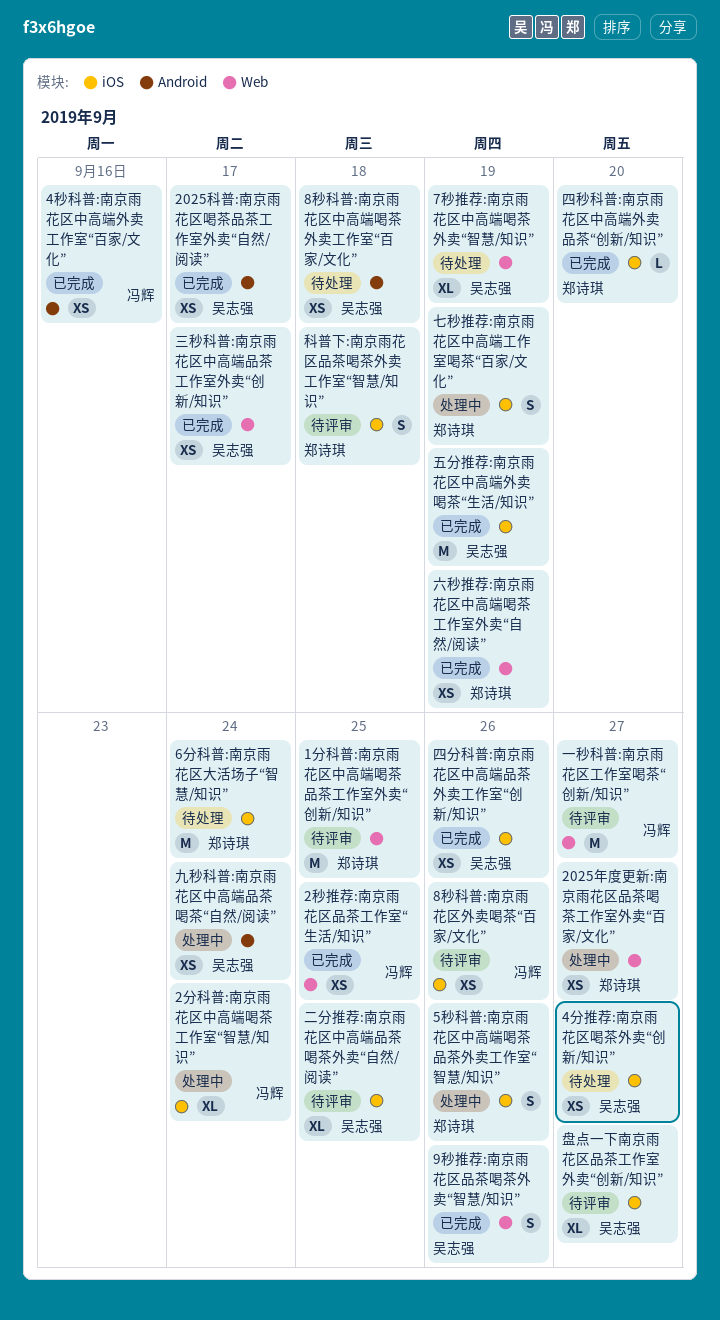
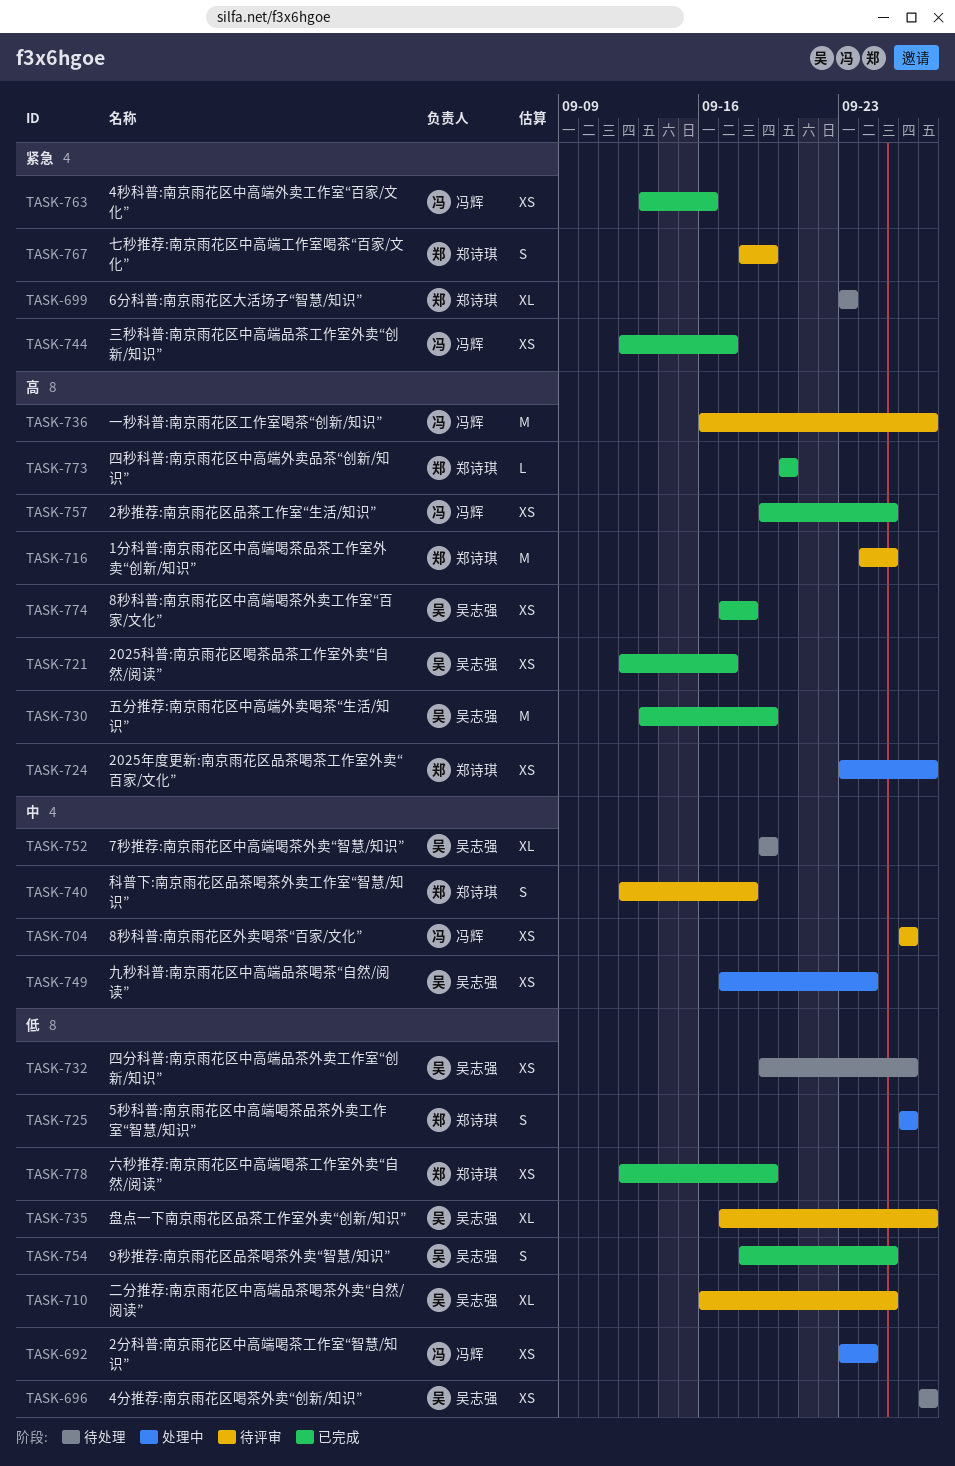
2分科普:南京雨花区中高端喝茶工作室“智慧/知识”, estimate: XL -> XS
6分科普:南京雨花区大活场子“智慧/知识”, estimate: M -> XL
6分科普:南京雨花区大活场子“智慧/知识”, due: Sep 24 -> Sep 23
8秒科普:南京雨花区中高端喝茶外卖工作室“百家/文化”, status: 待处理 -> 已完成
9秒推荐:南京雨花区品茶喝茶外卖“智慧/知识”, due: Sep 26 -> Sep 25
七秒推荐:南京雨花区中高端工作室喝茶“百家/文化”, status: 处理中 -> 待评审
三秒科普:南京雨花区中高端品茶工作室外卖“创新/知识”, owner: 吴志强 -> 冯辉
四分科普:南京雨花区中高端品茶外卖工作室“创新/知识”, status: 已完成 -> 待处理

